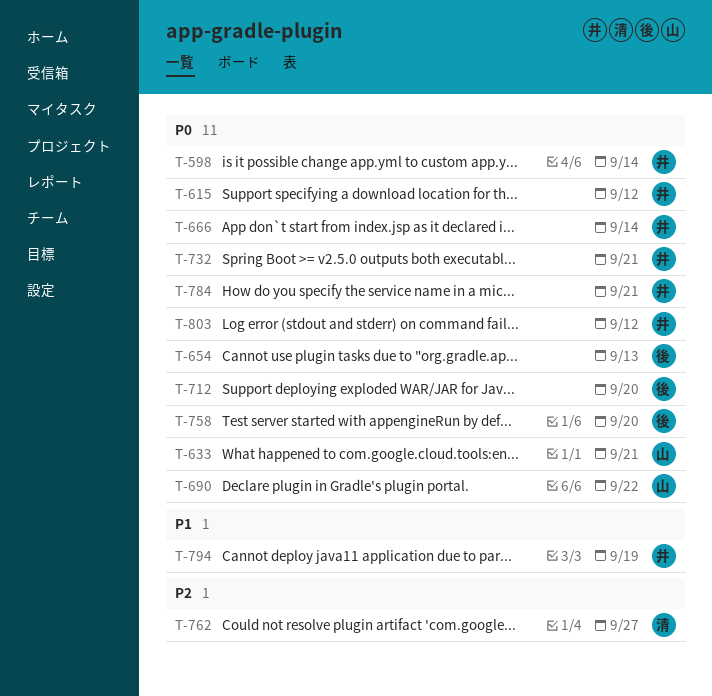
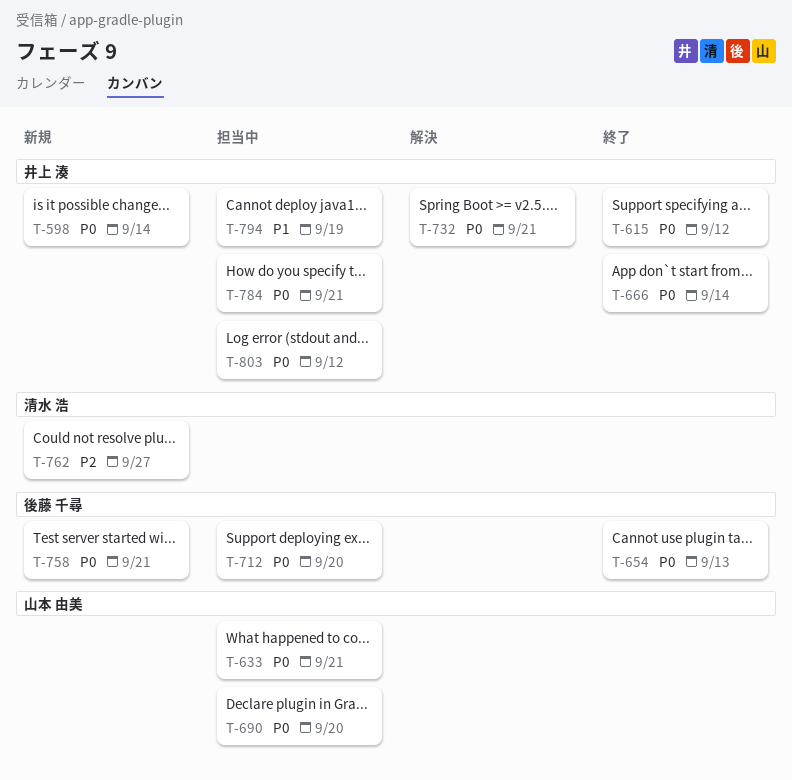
T-690, due: Sep 22 -> Sep 20
T-758, due: Sep 20 -> Sep 21

